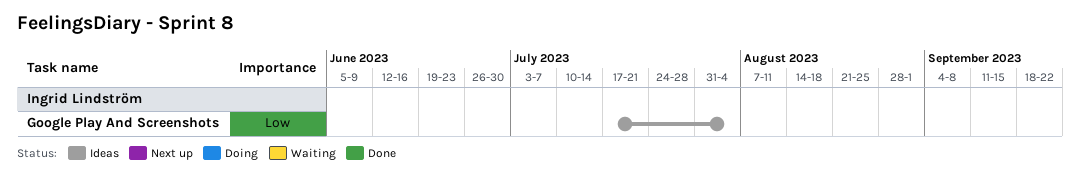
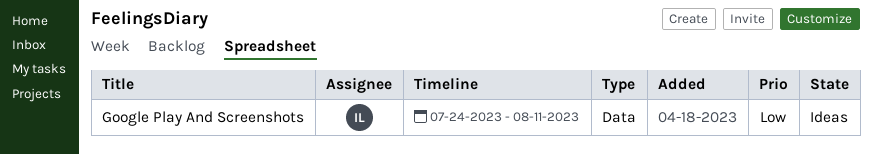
Google Play And Screenshots, start: Jul 17 -> Jul 24
Google Play And Screenshots, due: Aug 4 -> Aug 11

